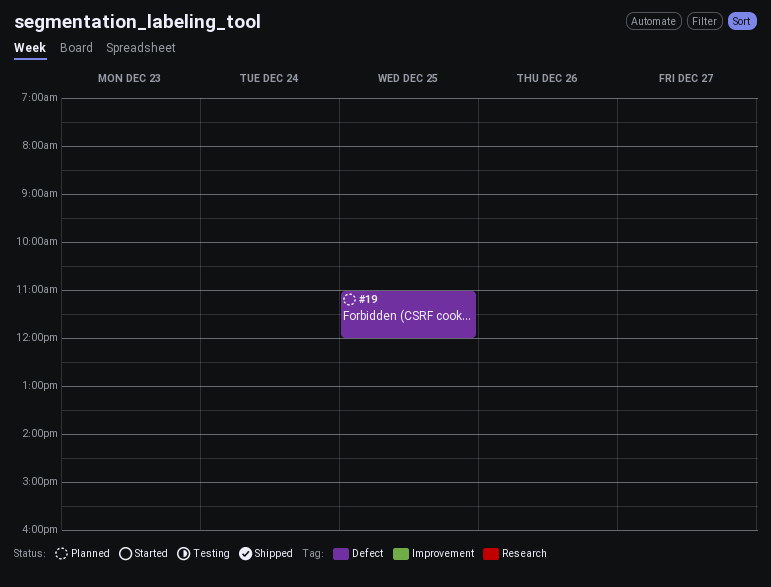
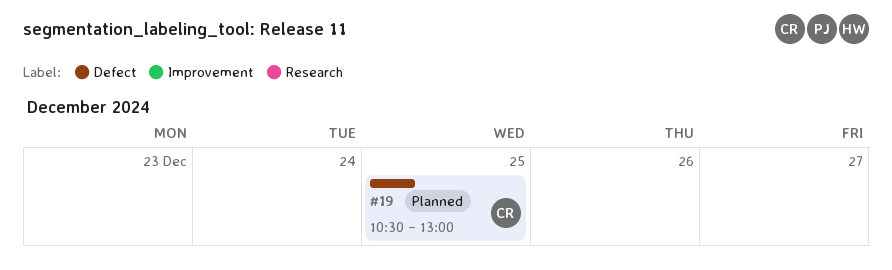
#19, begins: 11:00 -> 10:30
#19, ends: 12:00 -> 13:00

